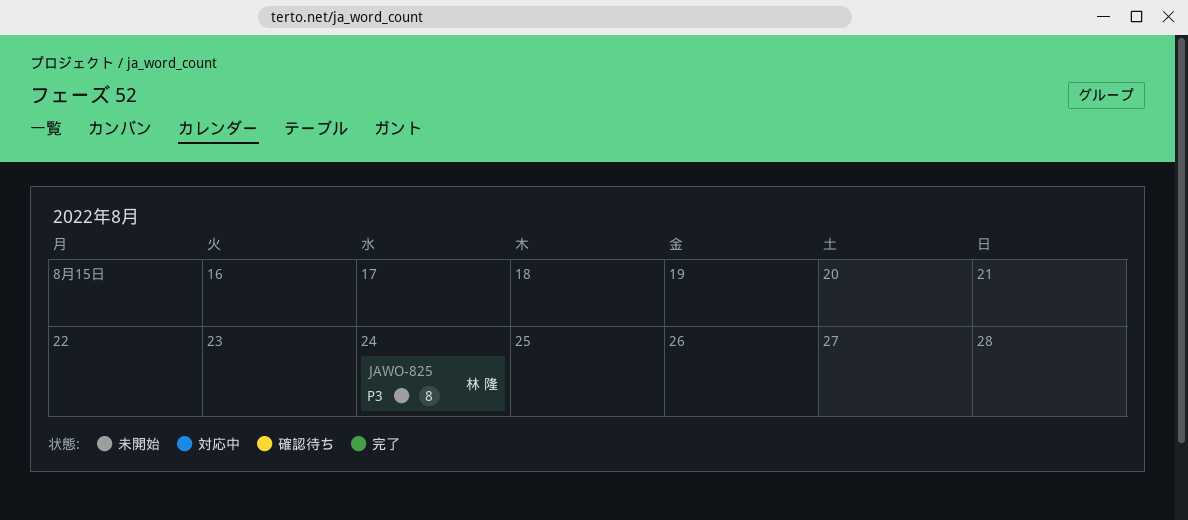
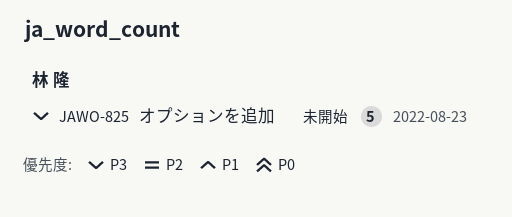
JAWO-825, estimate: 8 -> 5
JAWO-825, due: Aug 24 -> Aug 23

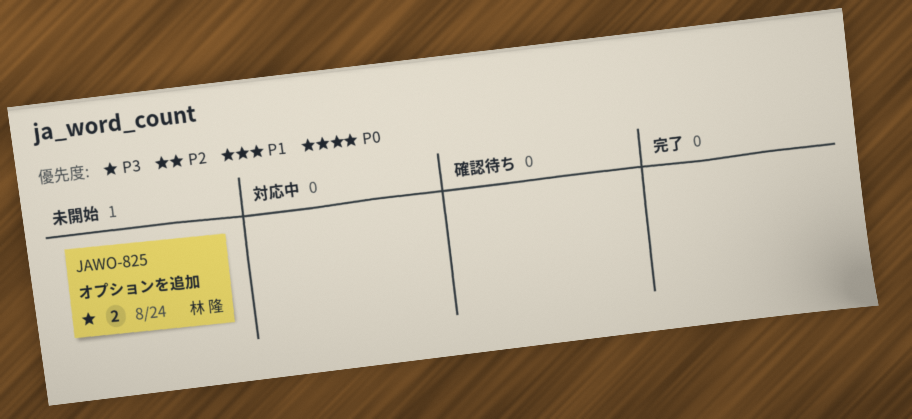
JAWO-825, estimate: 5 -> 2
JAWO-825, due: Aug 23 -> Aug 24

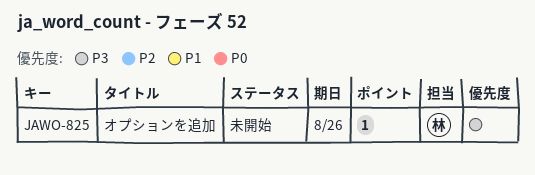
JAWO-825, estimate: 2 -> 1
JAWO-825, due: Aug 24 -> Aug 26

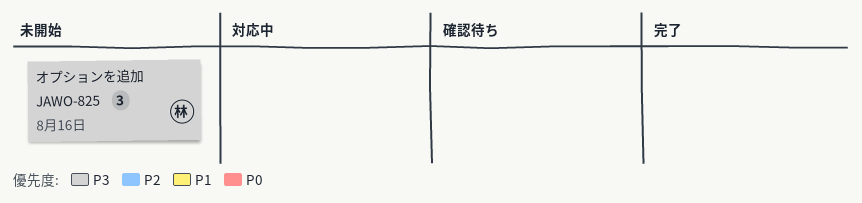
JAWO-825, estimate: 1 -> 3
JAWO-825, due: Aug 26 -> Aug 16

